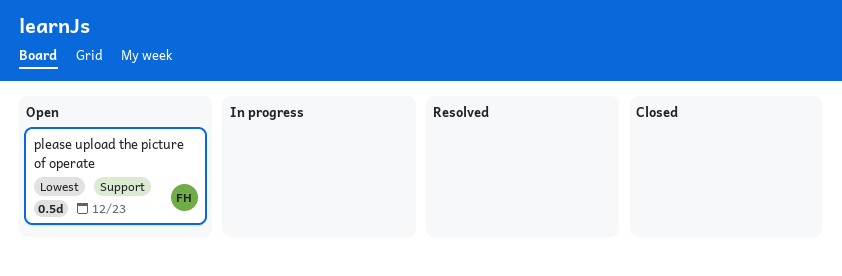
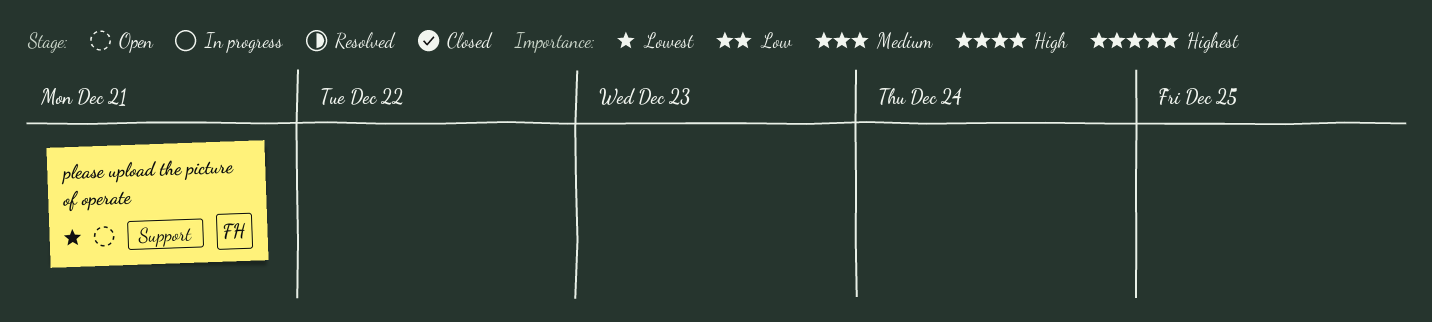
please upload the picture of operate, due: Dec 23 -> Dec 21

